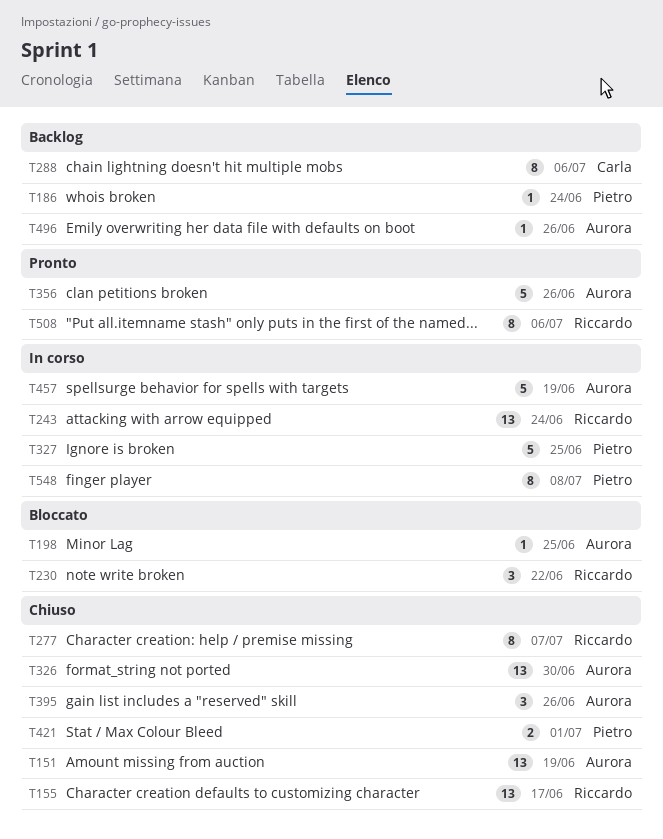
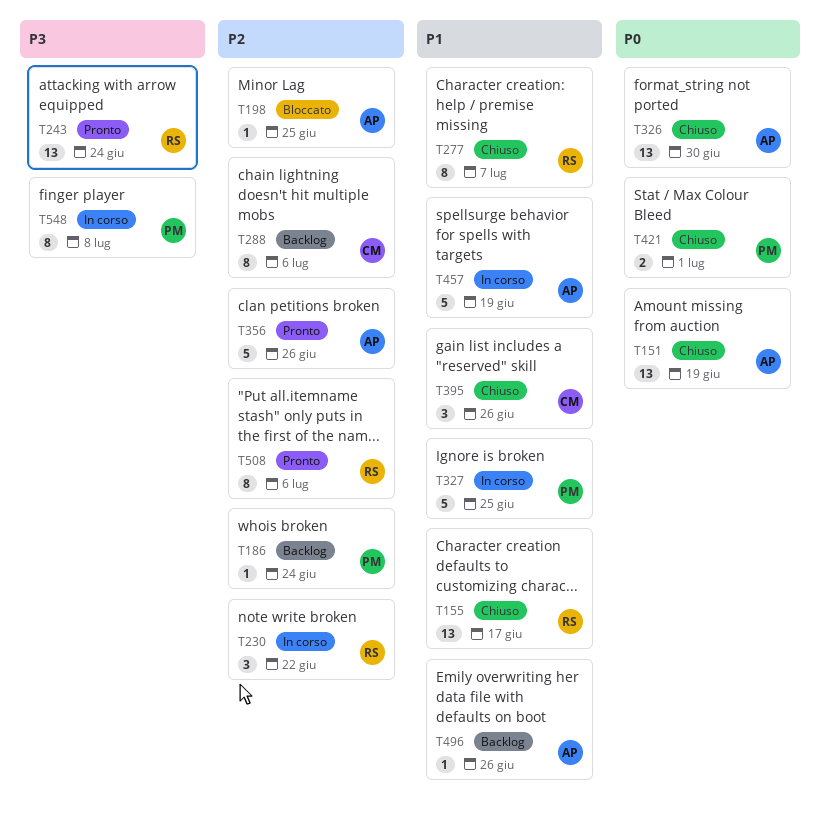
T230, status: Bloccato -> In corso
T243, status: In corso -> Pronto
T395, owner: Aurora -> Carla

